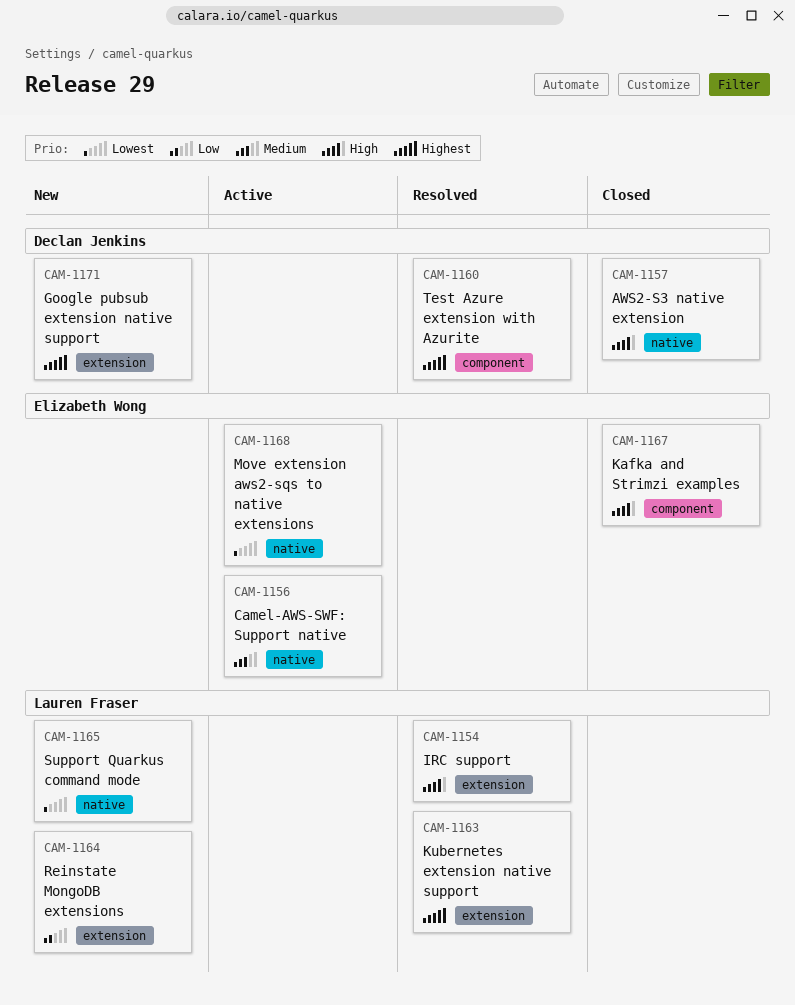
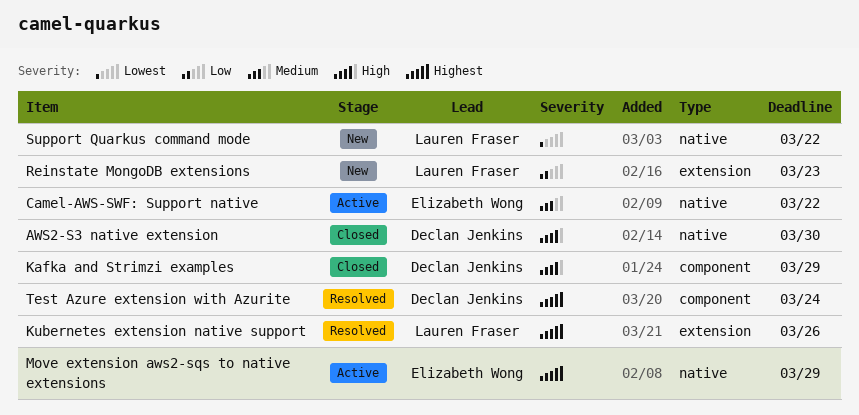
Google pubsub extension native support: present -> none
IRC support: present -> none
Kafka and Strimzi examples, owner: Elizabeth Wong -> Declan Jenkins
Move extension aws2-sqs to native extensions, priority: Lowest -> Highest

